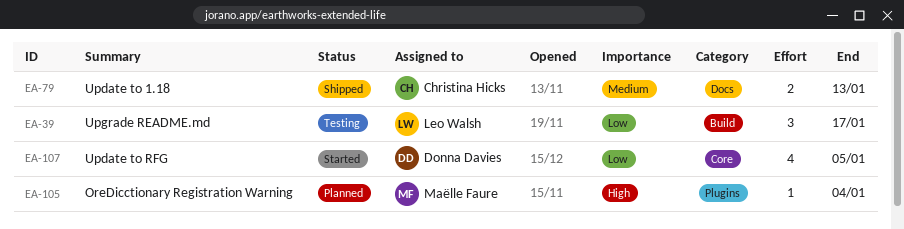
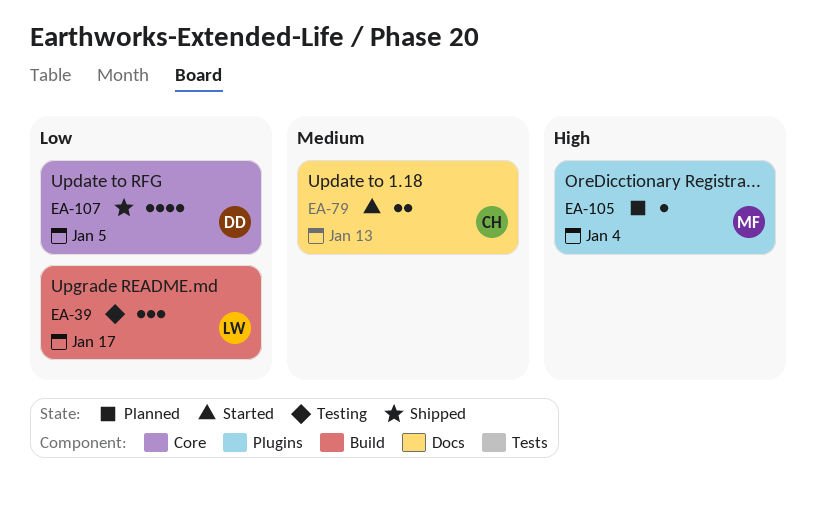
EA-79, status: Shipped -> Started
EA-107, status: Started -> Shipped

